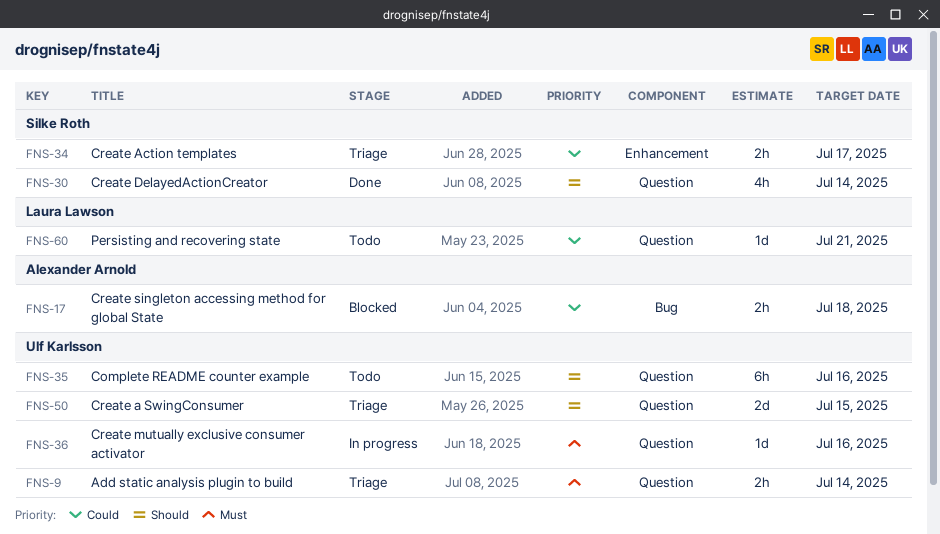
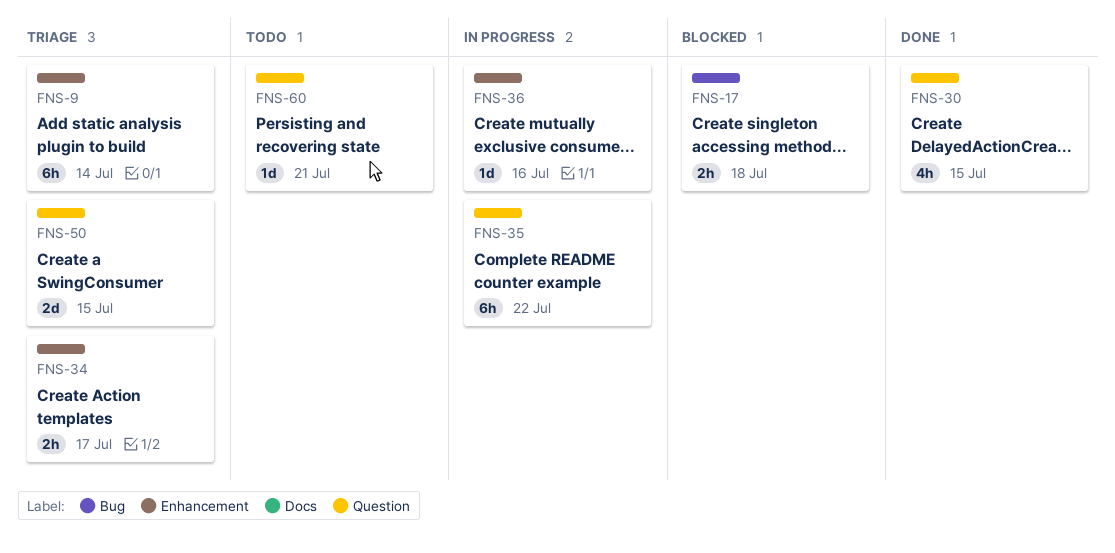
FNS-9, label: Question -> Enhancement
FNS-9, estimate: 2h -> 6h
FNS-30, due: Jul 14 -> Jul 15
FNS-35, status: Todo -> In progress
FNS-35, due: Jul 16 -> Jul 22
FNS-36, label: Question -> Enhancement

